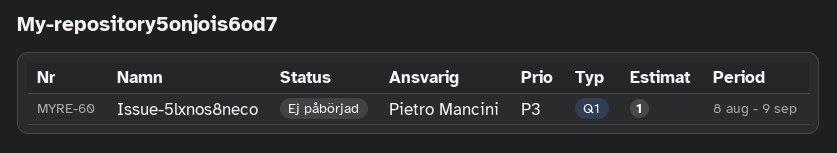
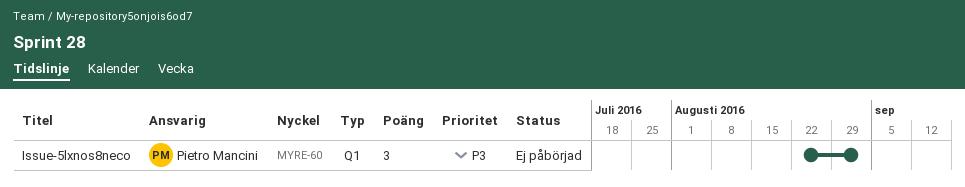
MYRE-60, estimate: 1 -> 3
MYRE-60, start: Aug 8 -> Aug 22
MYRE-60, due: Sep 9 -> Sep 2

